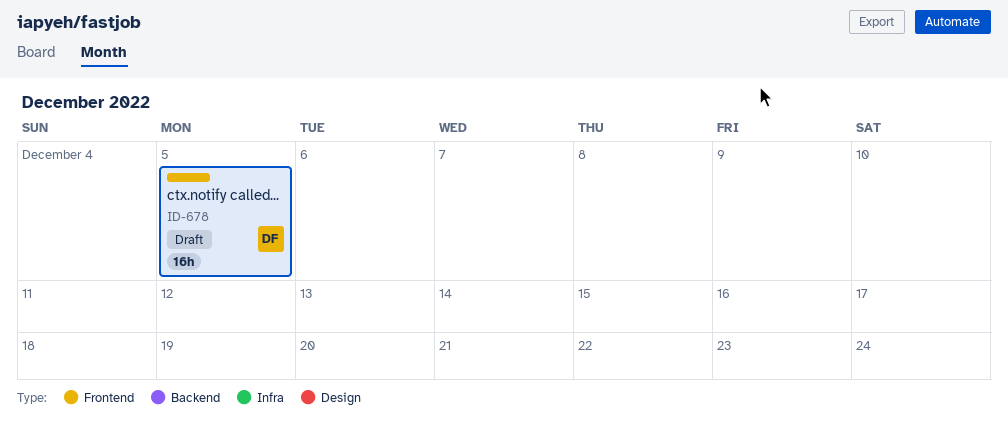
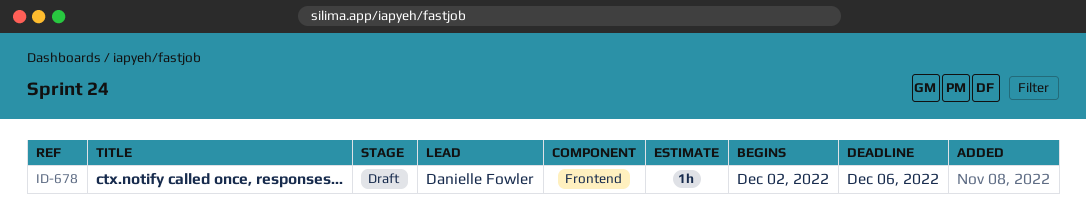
ID-678, estimate: 16h -> 1h
ID-678, due: Dec 5 -> Dec 6

